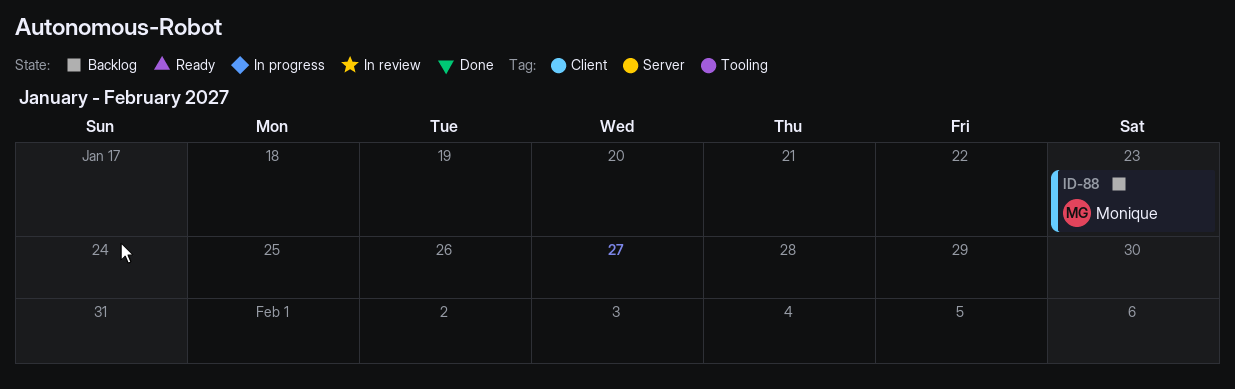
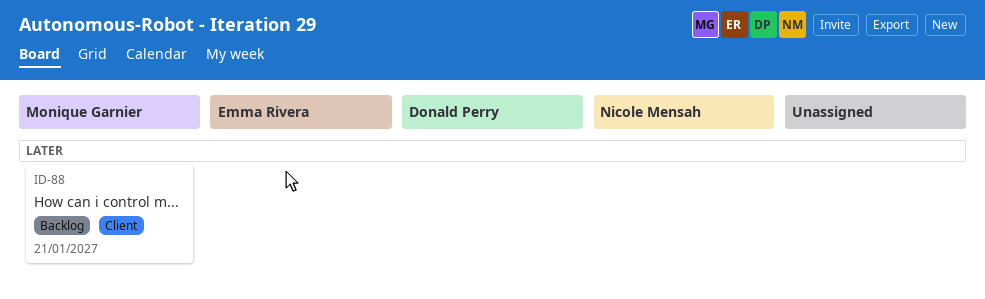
ID-88, due: Jan 23 -> Jan 21

